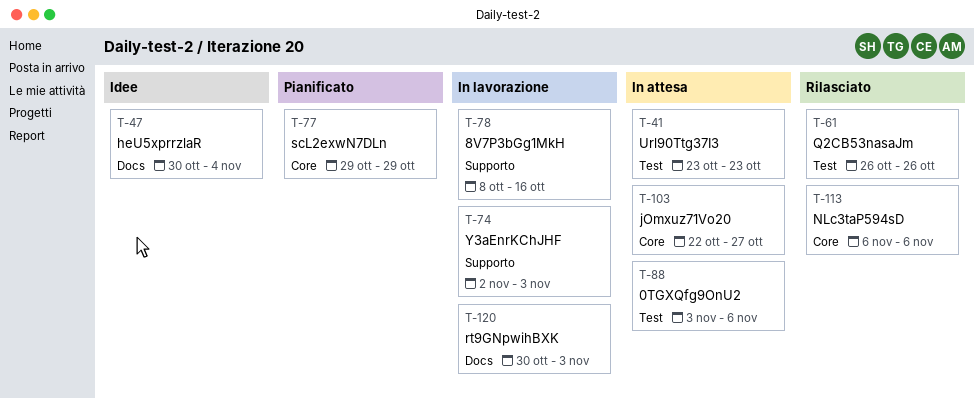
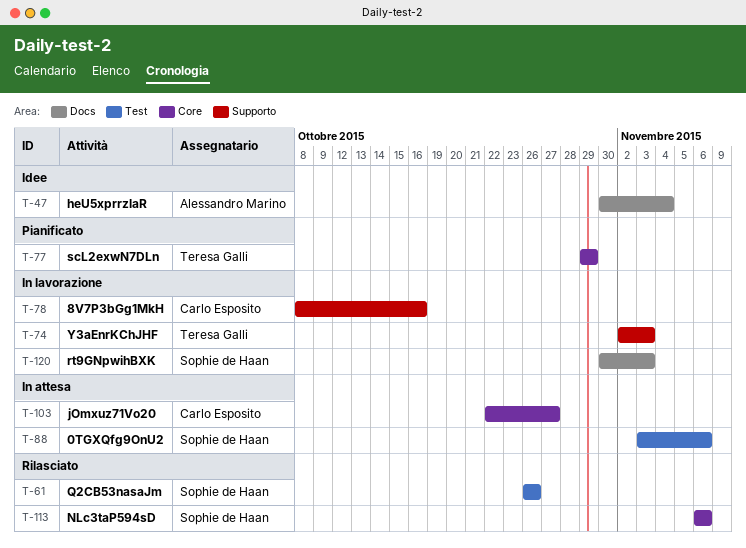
T-41: present -> none

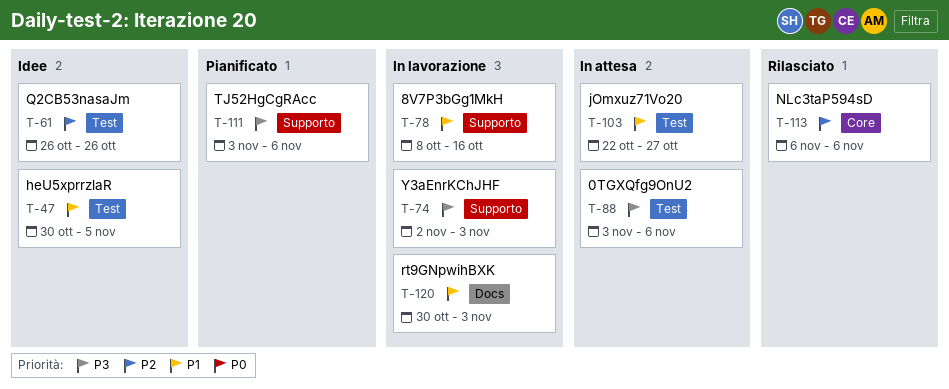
T-47, label: Docs -> Test
T-47, due: Nov 4 -> Nov 5
T-61, status: Rilasciato -> Idee
T-77: present -> none
T-103, label: Core -> Test
T-111: none -> present

